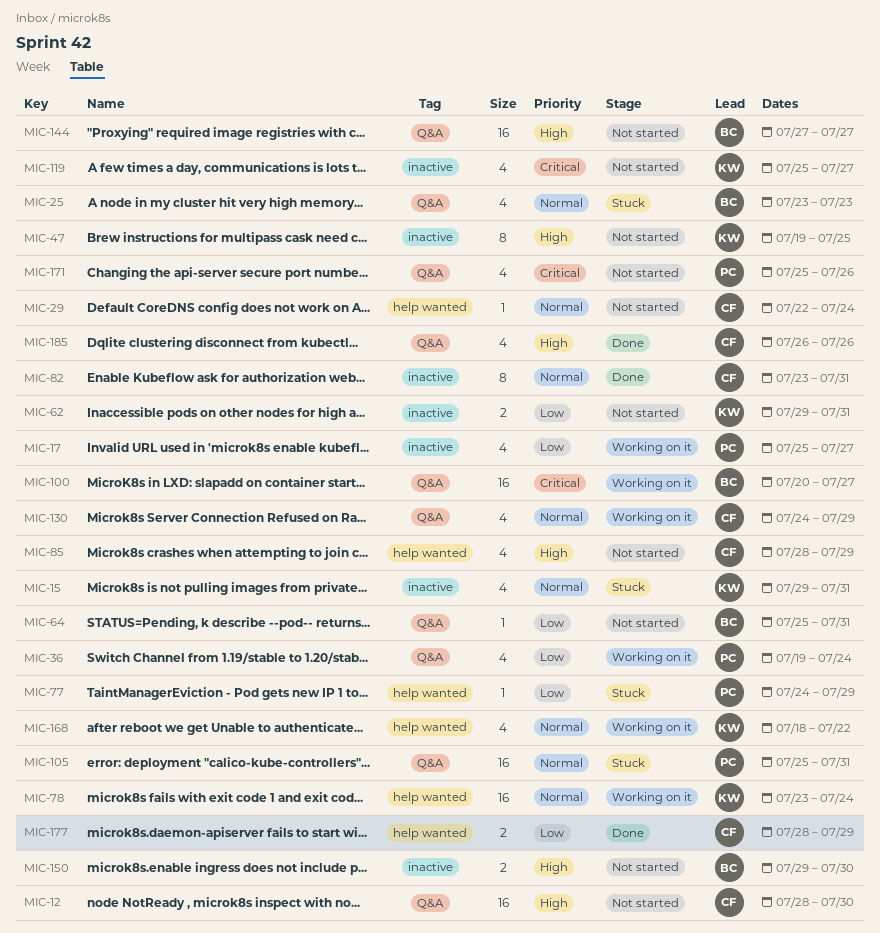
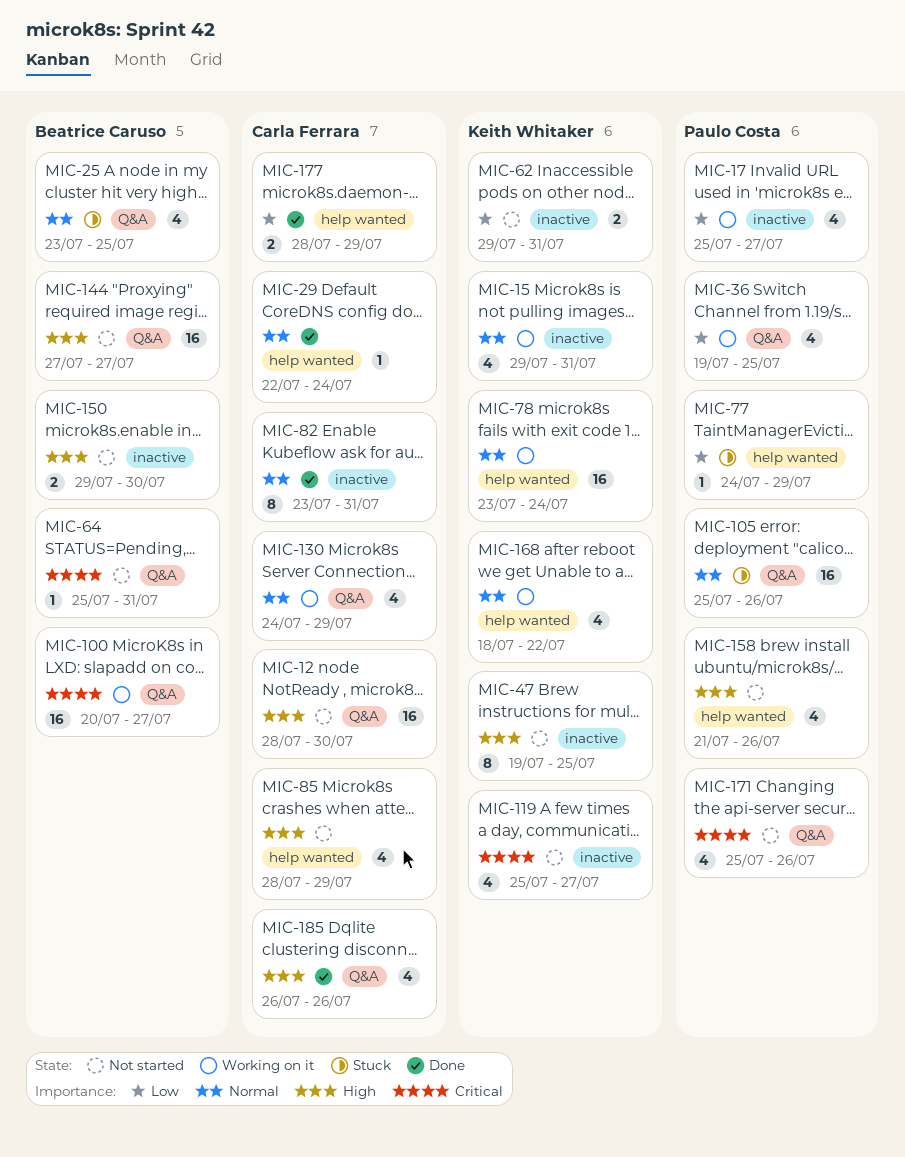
MIC-15, status: Stuck -> Working on it
MIC-25, due: Jul 23 -> Jul 25
MIC-29, status: Not started -> Done
MIC-36, due: Jul 24 -> Jul 25
MIC-64, priority: Low -> Critical
MIC-105, due: Jul 31 -> Jul 26
MIC-158: none -> present

